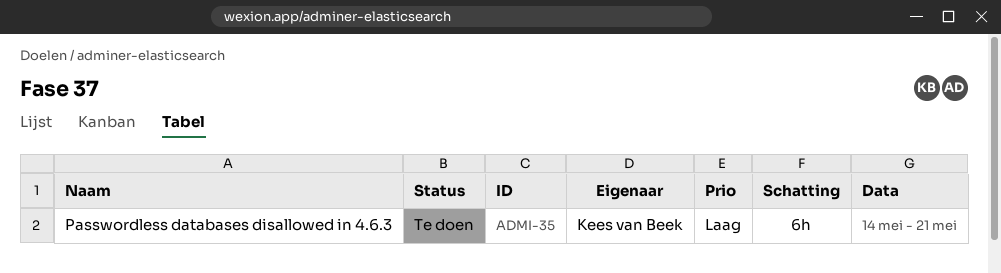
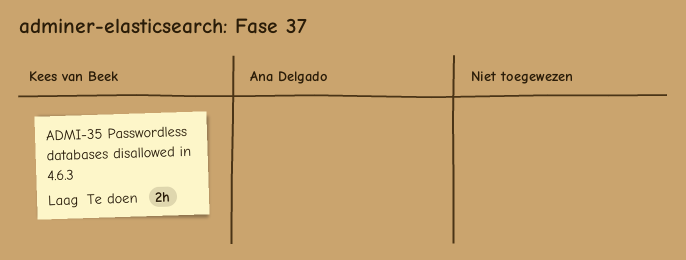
ADMI-35, estimate: 6h -> 2h

